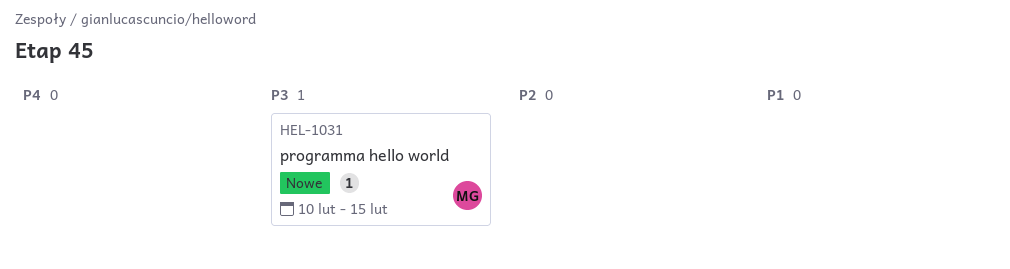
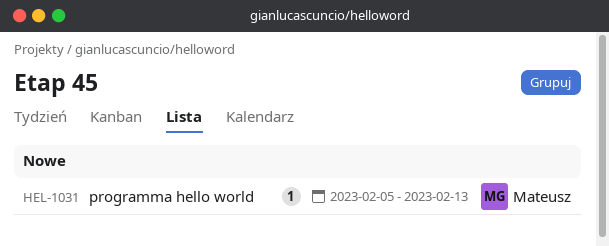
HEL-1031, start: Feb 10 -> Feb 5
HEL-1031, due: Feb 15 -> Feb 13

